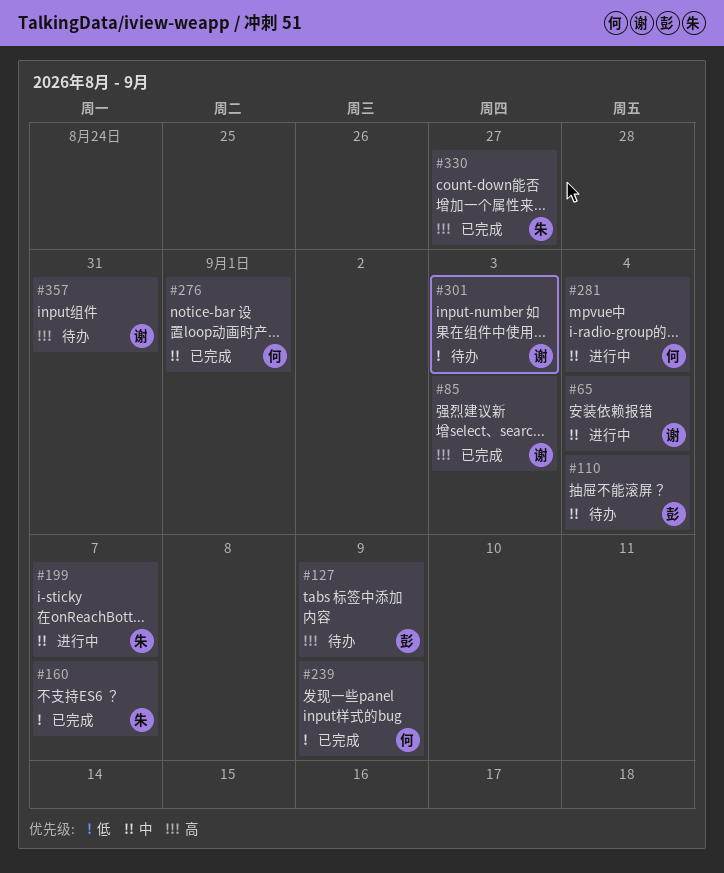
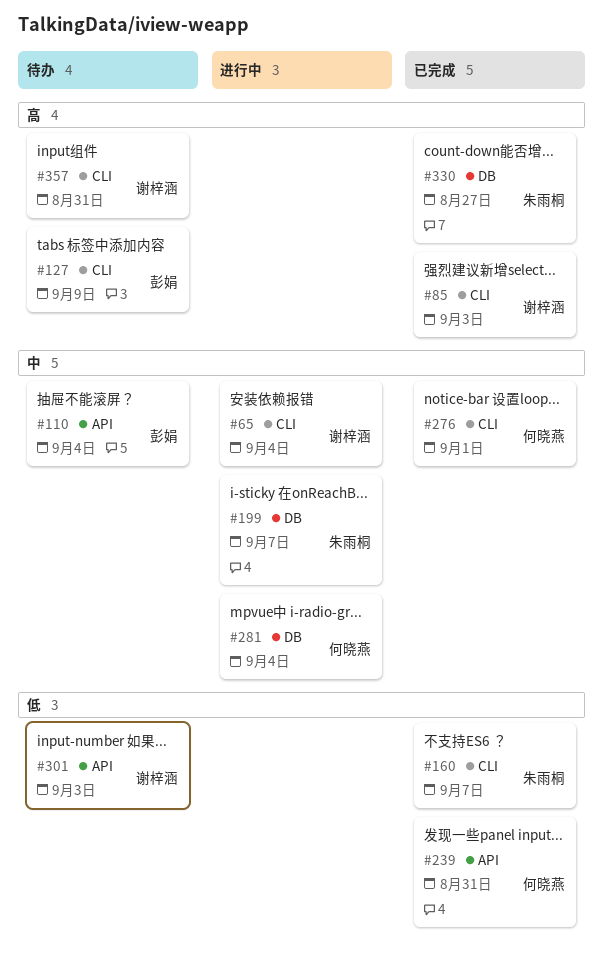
#239, due: Sep 9 -> Aug 31

